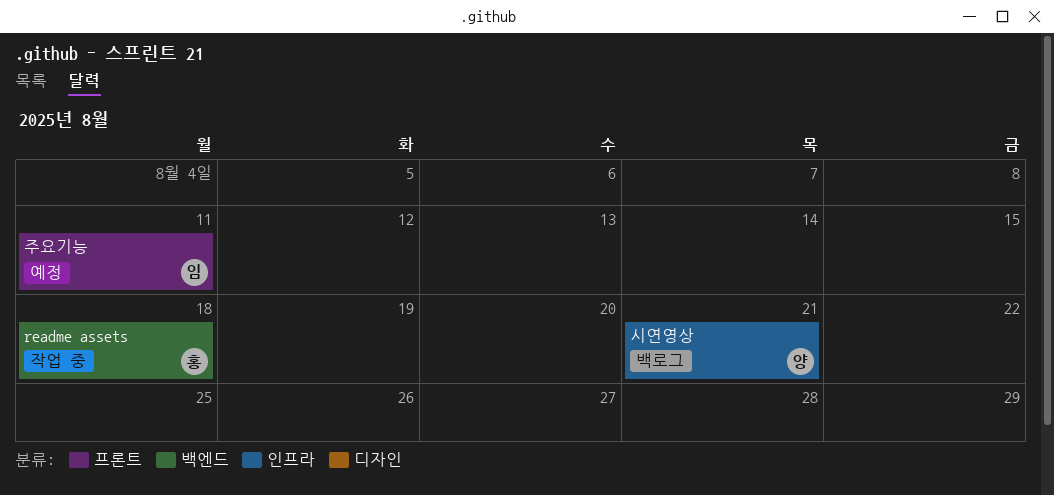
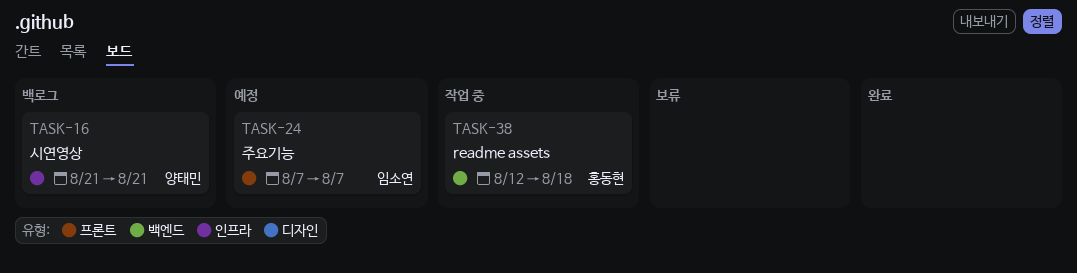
주요기능, due: Aug 11 -> Aug 7

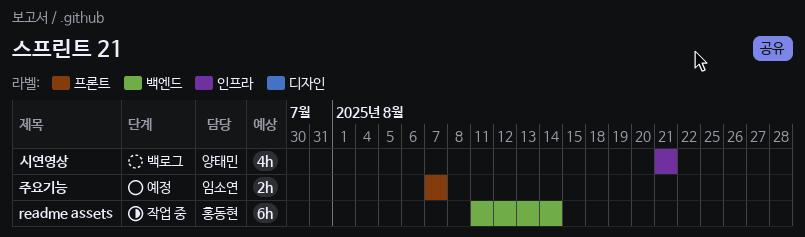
readme assets, start: Aug 12 -> Aug 11
readme assets, due: Aug 18 -> Aug 14

